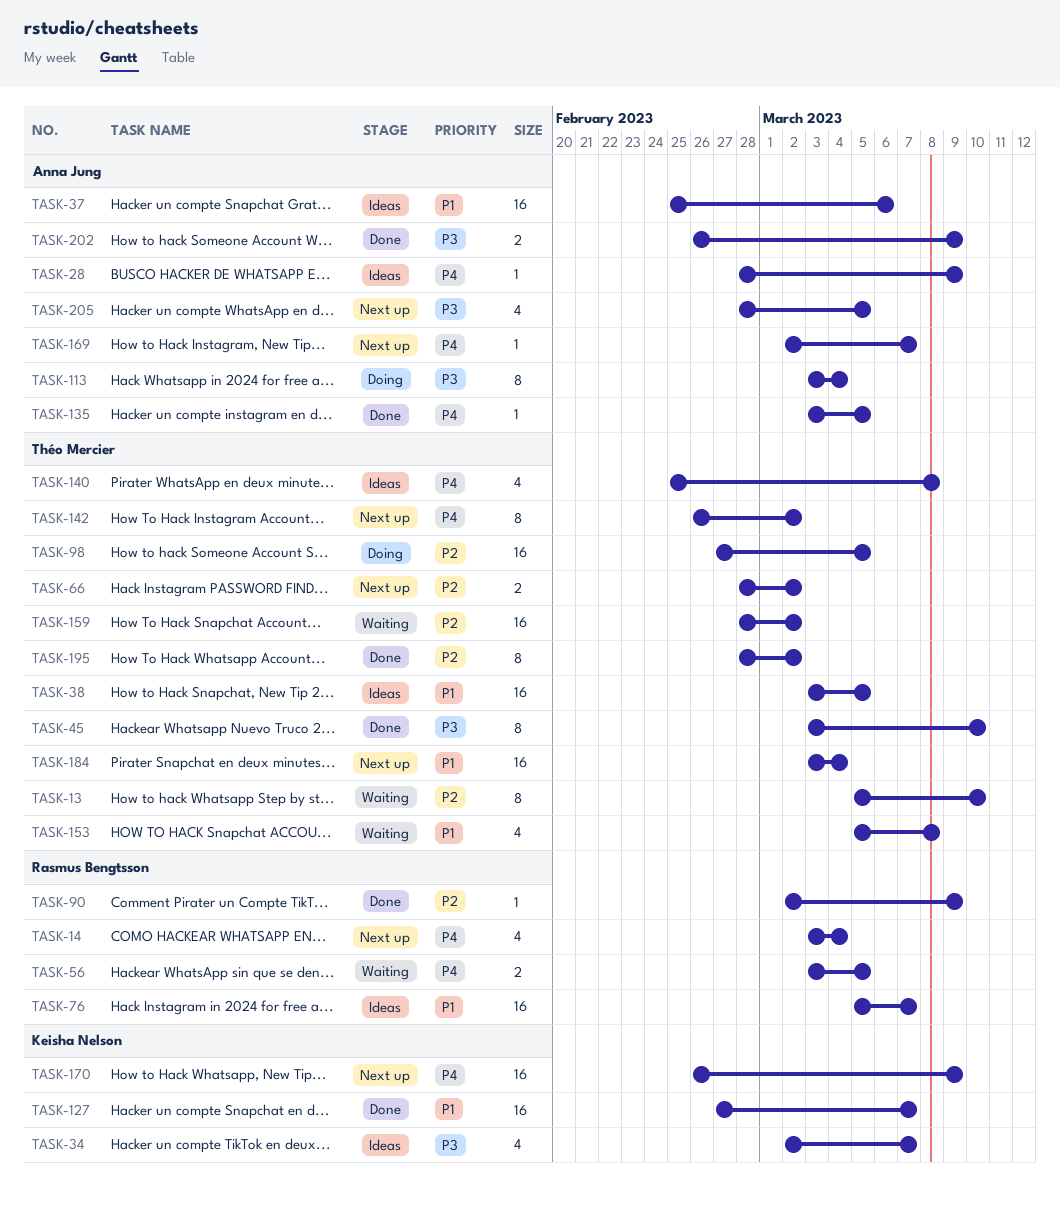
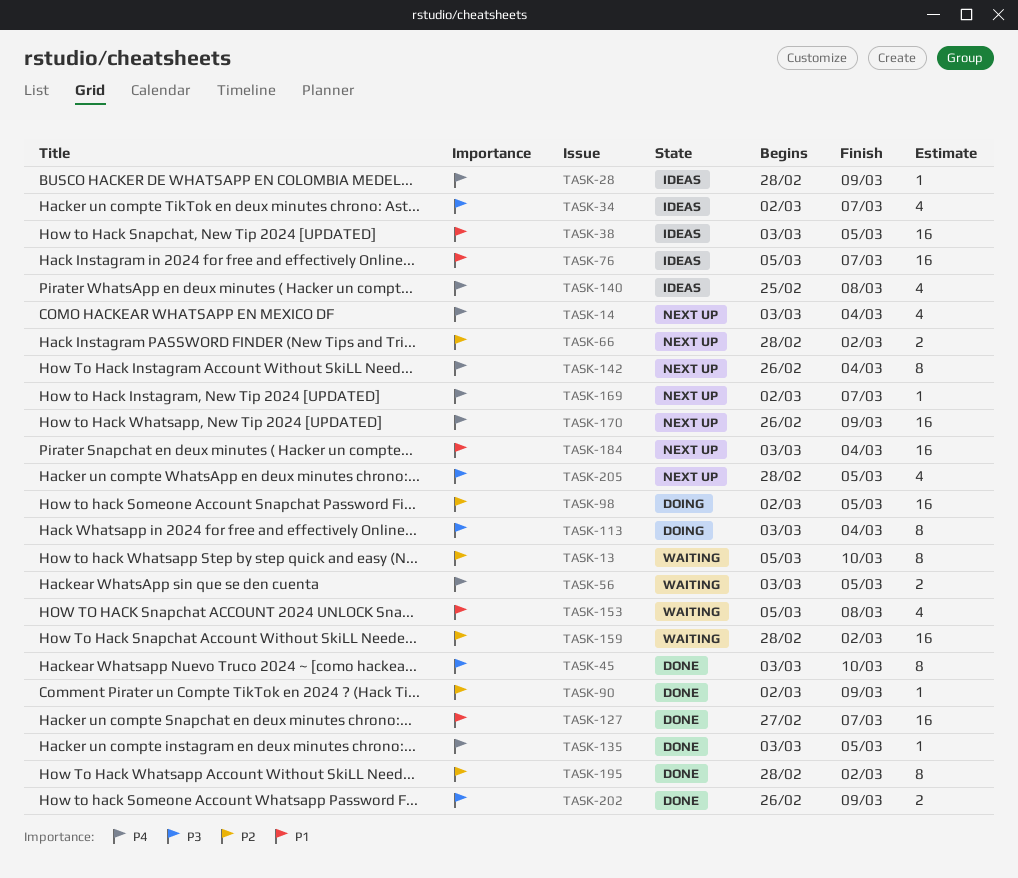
TASK-37: present -> none
TASK-98, start: Feb 27 -> Mar 2
TASK-142, due: Mar 2 -> Mar 4

